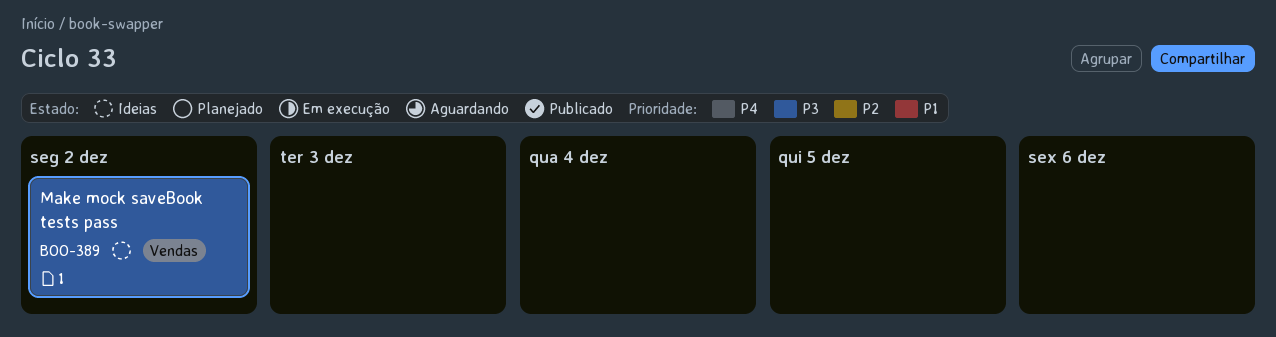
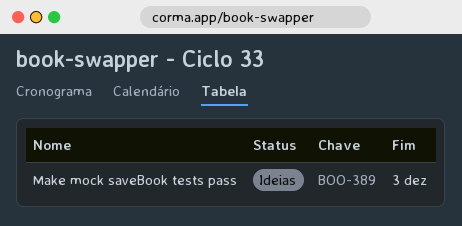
BOO-389, due: Dec 2 -> Dec 3

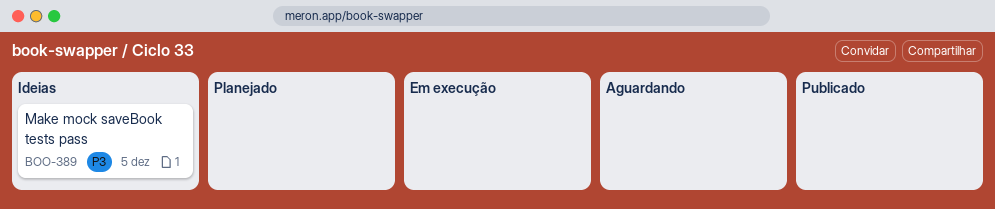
BOO-389, due: Dec 3 -> Dec 5

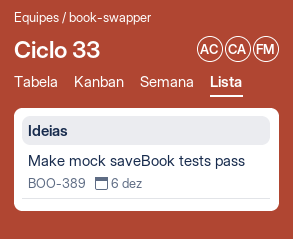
BOO-389, due: Dec 5 -> Dec 6

